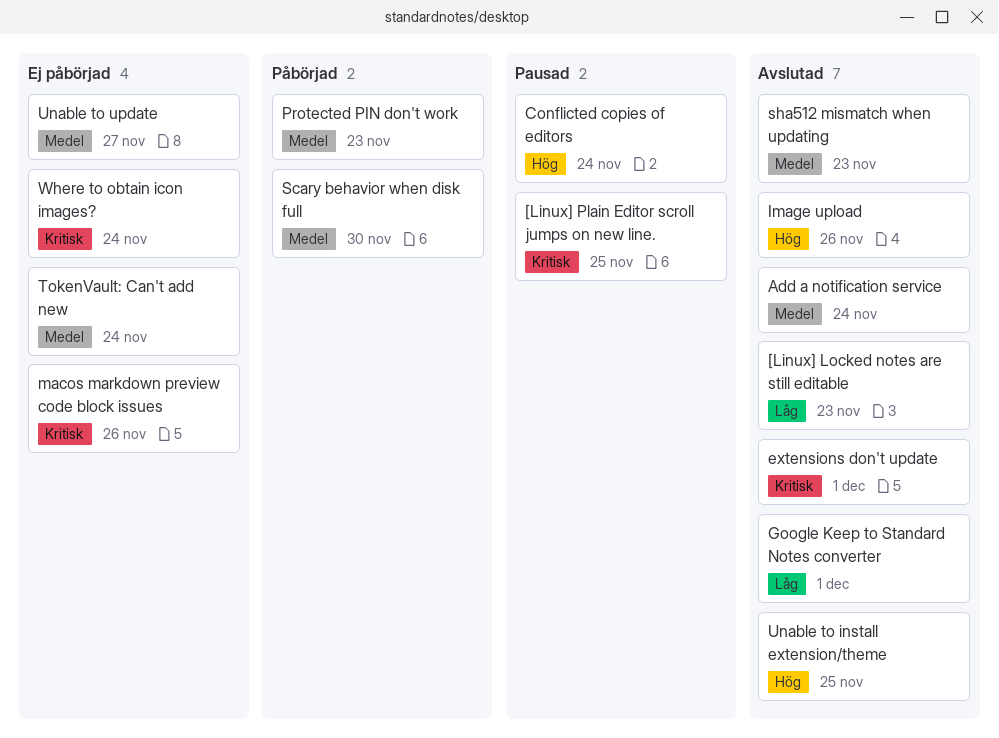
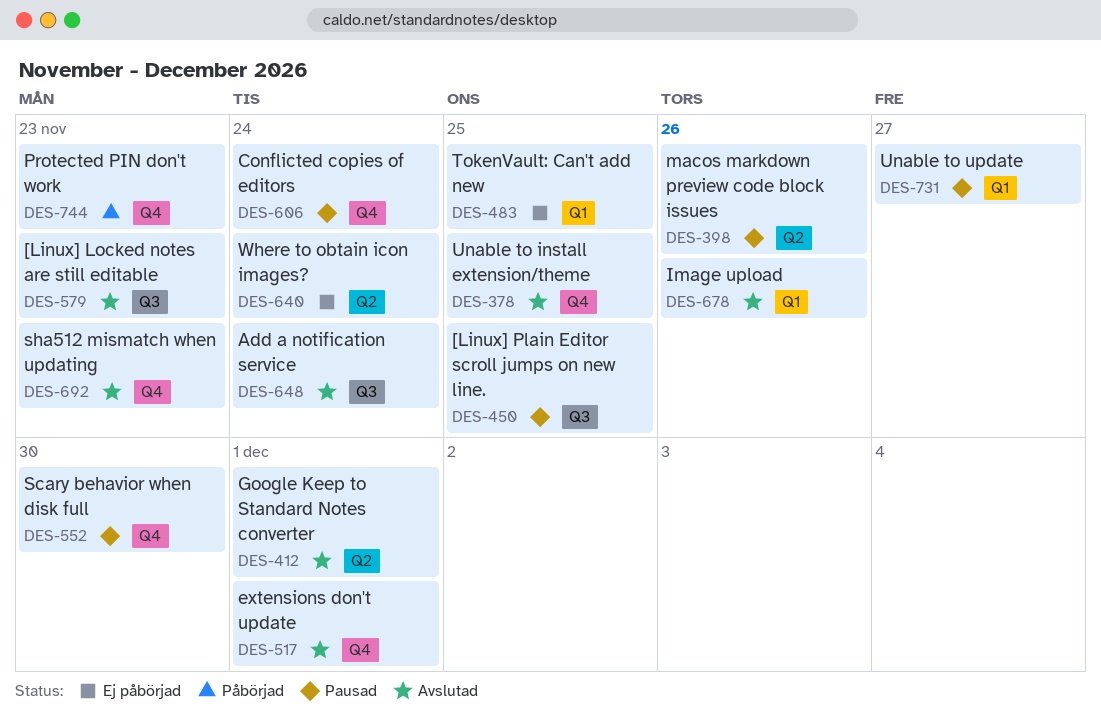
macos markdown preview code block issues, status: Ej påbörjad -> Pausad
Scary behavior when disk full, status: Påbörjad -> Pausad
TokenVault: Can't add new, due: Nov 24 -> Nov 25
Unable to update, status: Ej påbörjad -> Pausad

